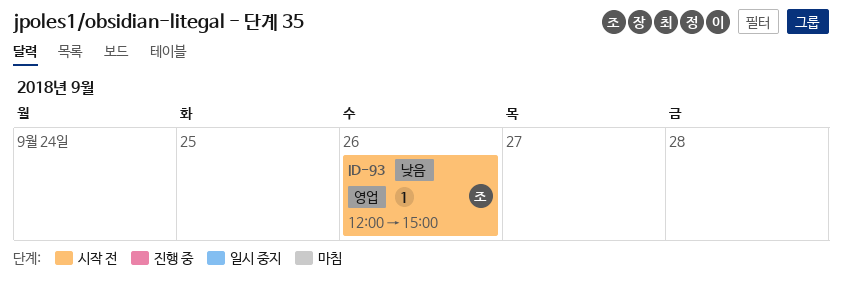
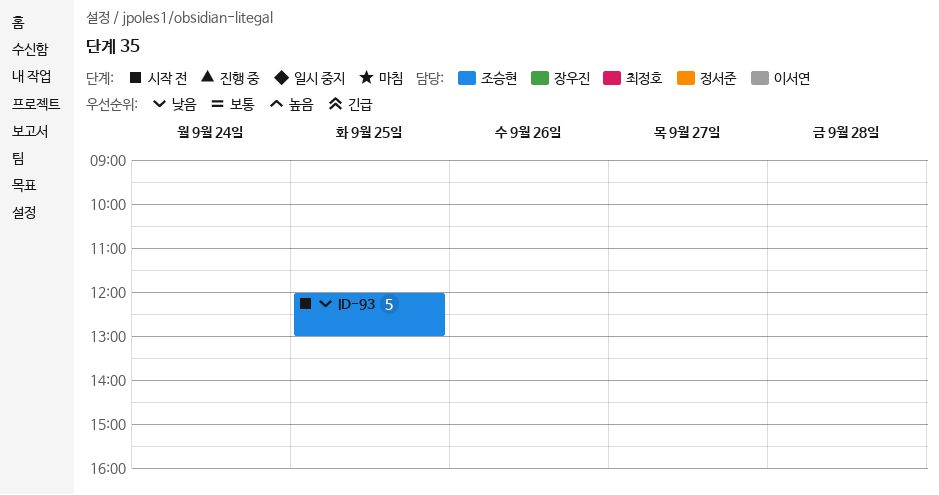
ID-93, estimate: 1 -> 5
ID-93, day: Sep 26 -> Sep 25
ID-93, ends: 15:00 -> 13:00

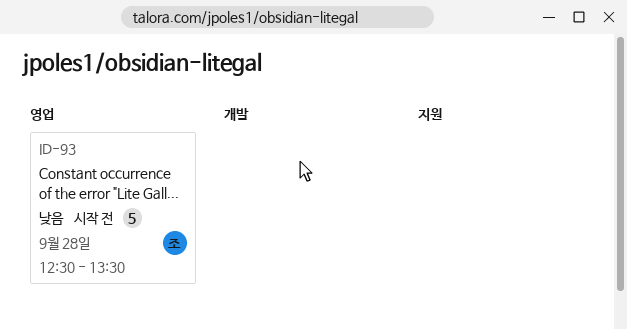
ID-93, day: Sep 25 -> Sep 28
ID-93, begins: 12:00 -> 12:30
ID-93, ends: 13:00 -> 13:30

